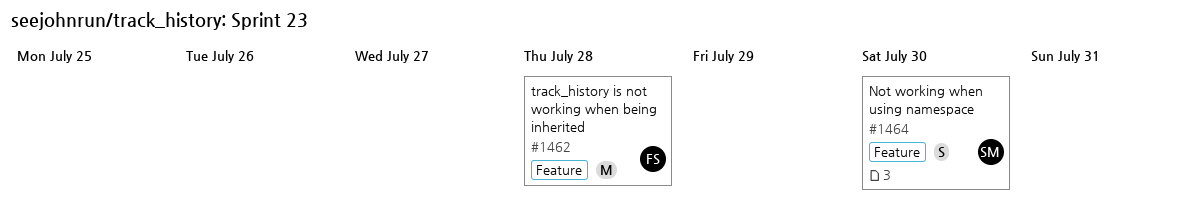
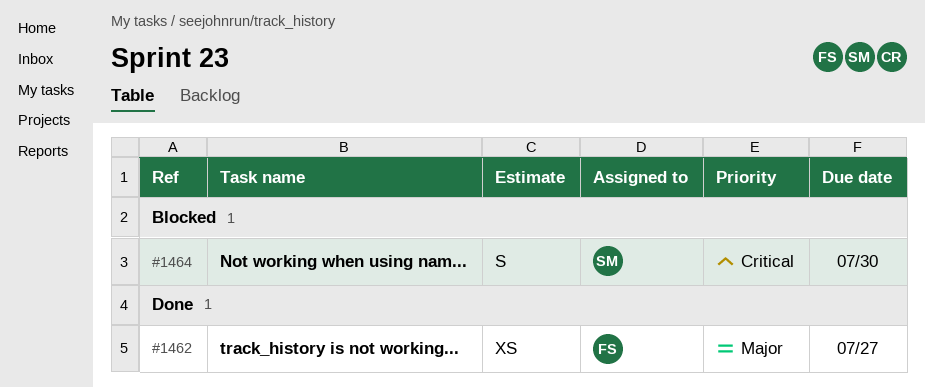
#1462, estimate: M -> XS
#1462, due: Jul 28 -> Jul 27

